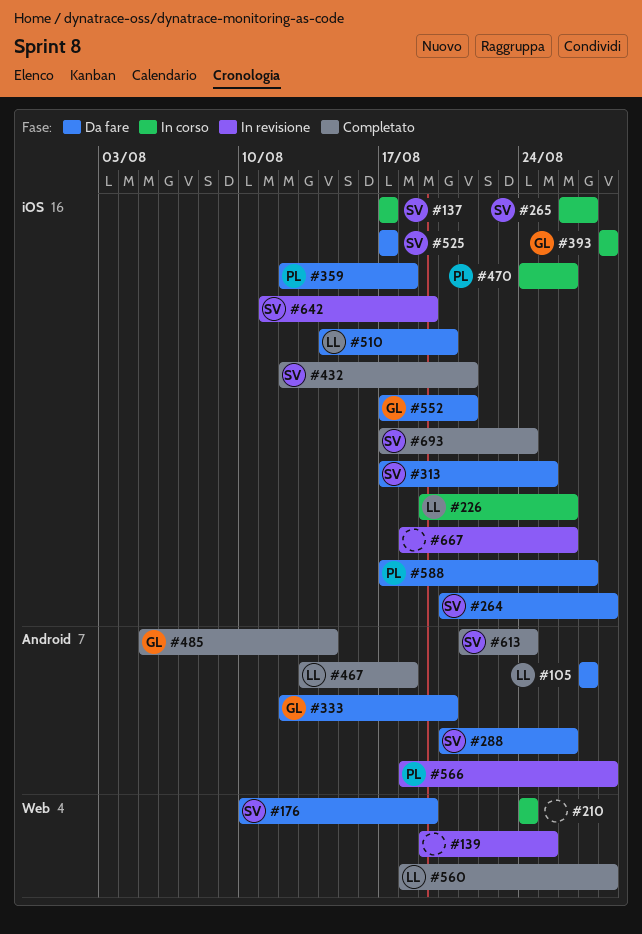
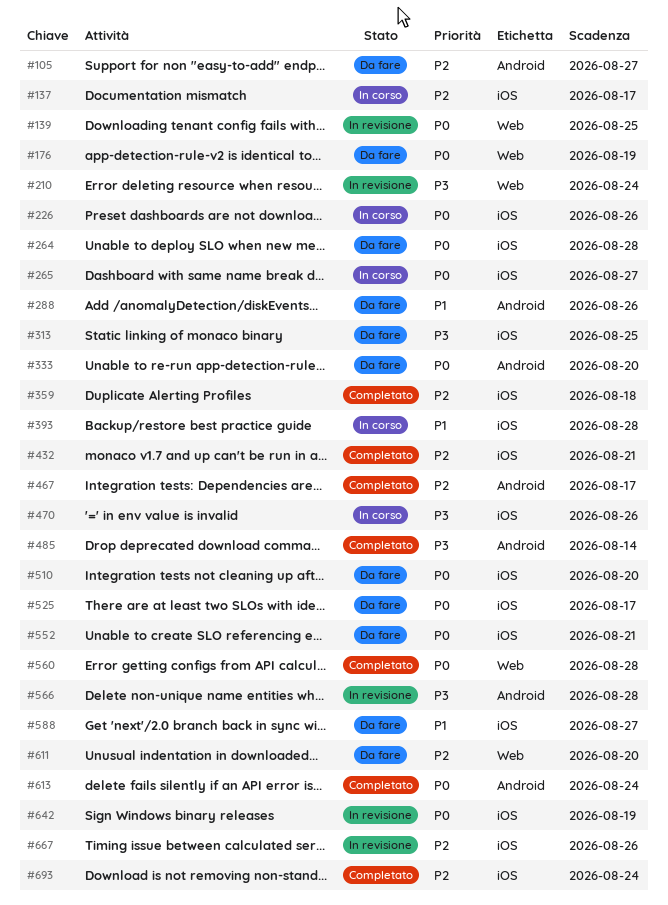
#210, status: In corso -> In revisione
#359, status: Da fare -> Completato
#467, due: Aug 18 -> Aug 17
#611: none -> present

